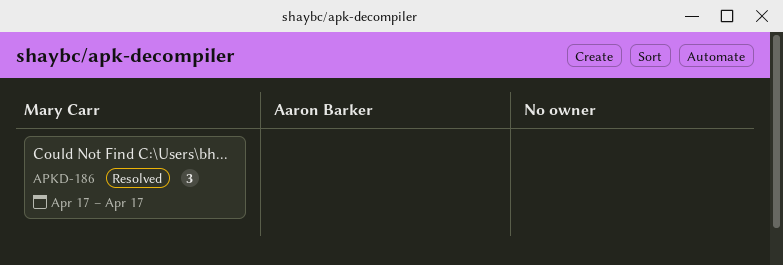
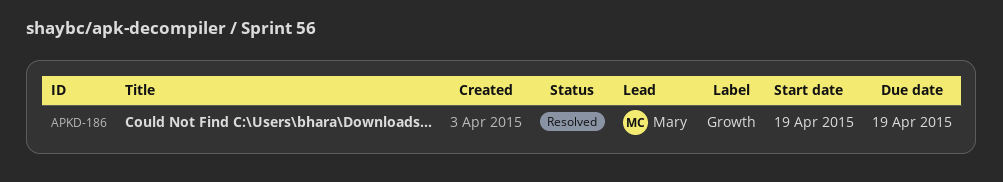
APKD-186, start: Apr 17 -> Apr 19
APKD-186, due: Apr 17 -> Apr 19

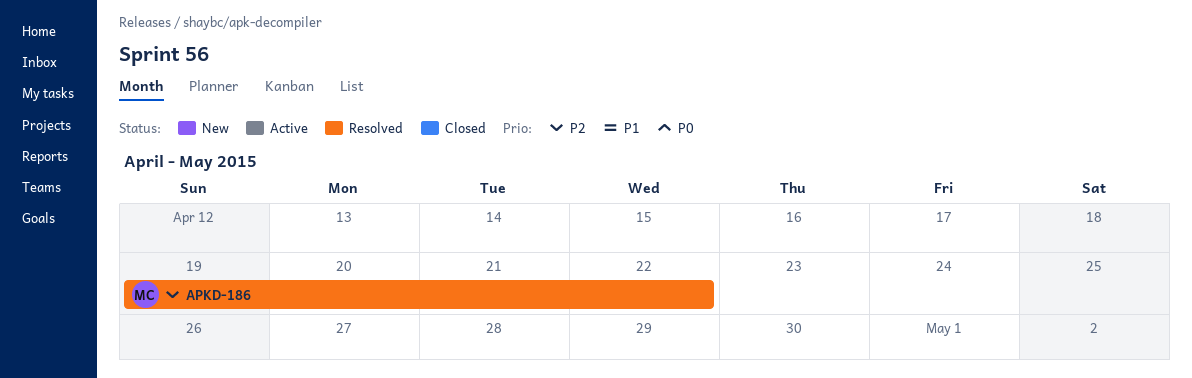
APKD-186, due: Apr 19 -> Apr 22

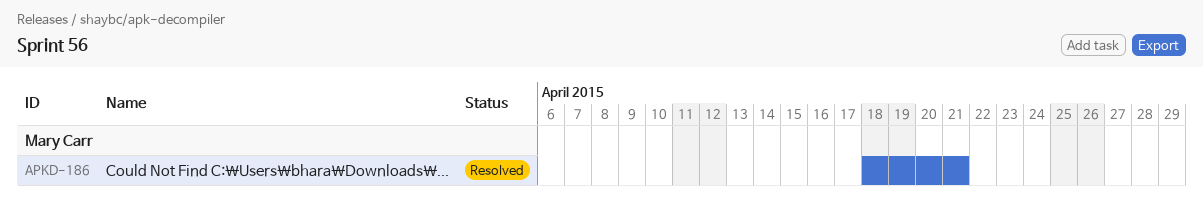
APKD-186, start: Apr 19 -> Apr 18
APKD-186, due: Apr 22 -> Apr 21

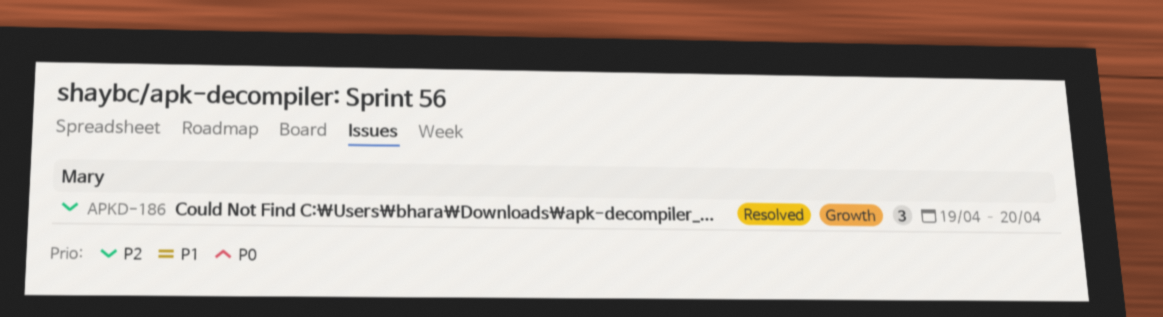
APKD-186, start: Apr 18 -> Apr 19
APKD-186, due: Apr 21 -> Apr 20

